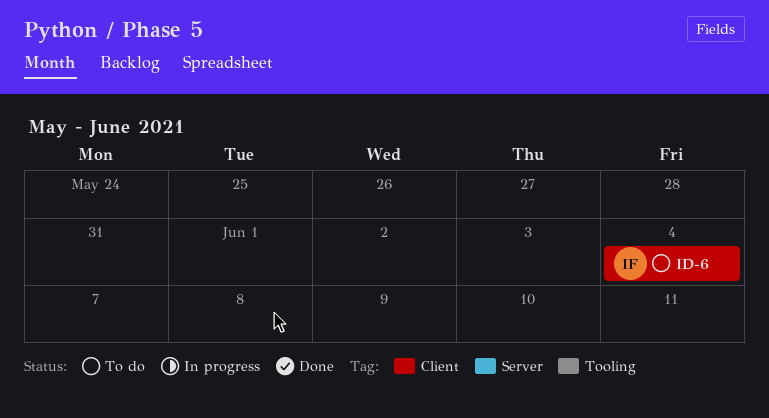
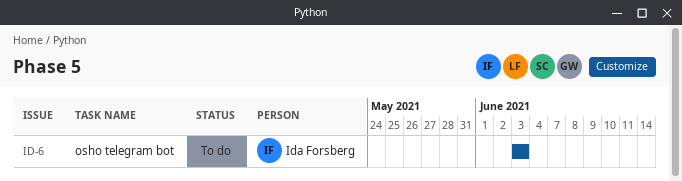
ID-6, start: Jun 4 -> Jun 3
ID-6, due: Jun 4 -> Jun 3

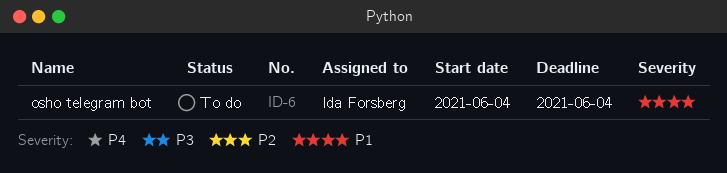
ID-6, start: Jun 3 -> Jun 4
ID-6, due: Jun 3 -> Jun 4

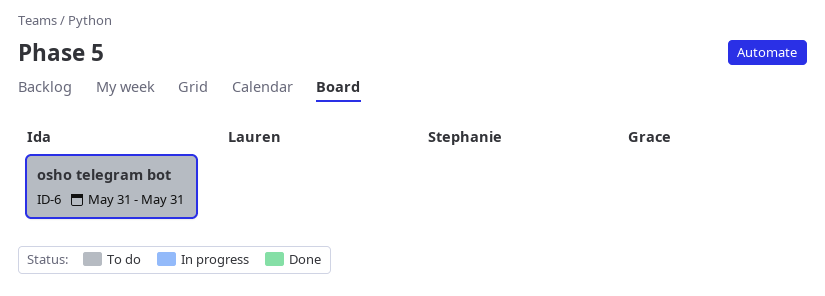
ID-6, start: Jun 4 -> May 31
ID-6, due: Jun 4 -> May 31

